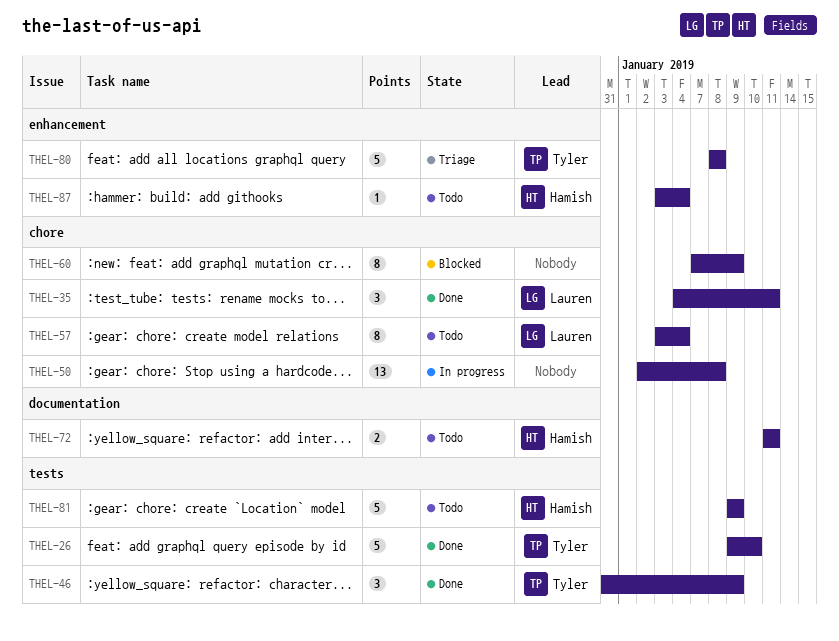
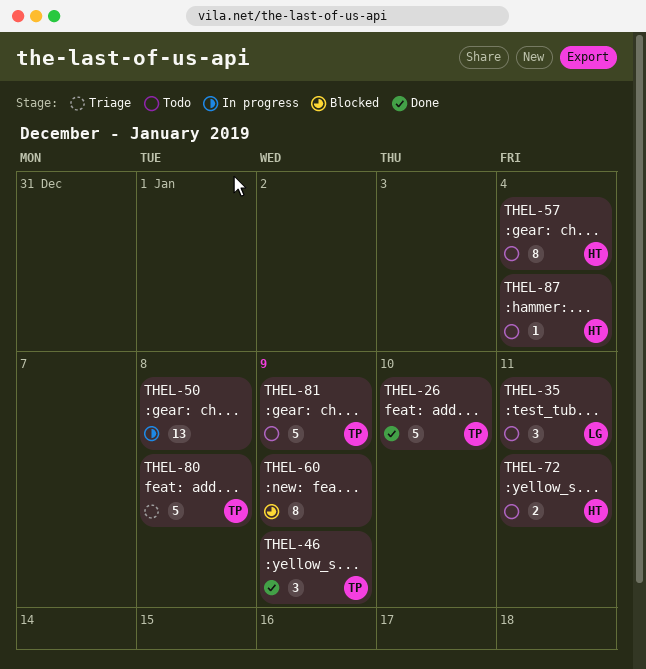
THEL-35, status: Done -> Todo
THEL-57, owner: Lauren -> Hamish
THEL-81, owner: Hamish -> Tyler

